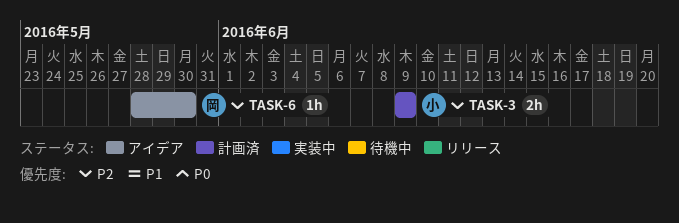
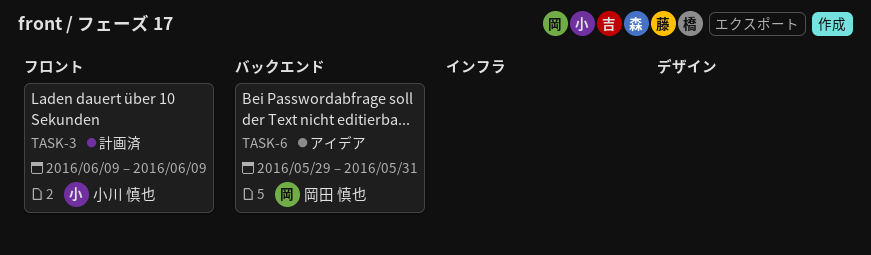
TASK-6, start: May 28 -> May 29
TASK-6, due: May 30 -> May 31

